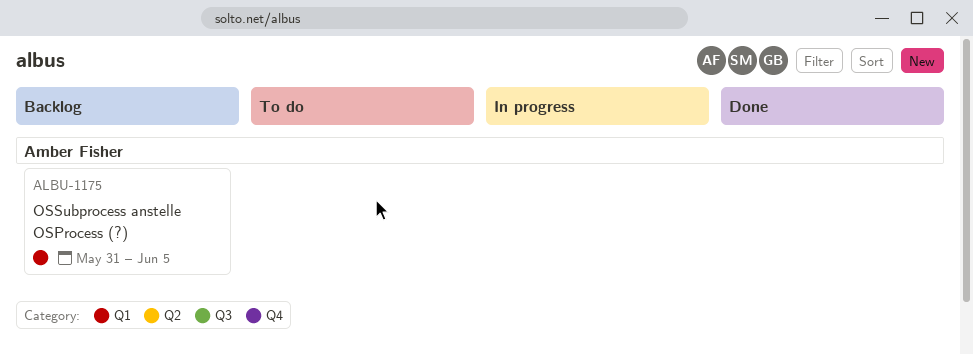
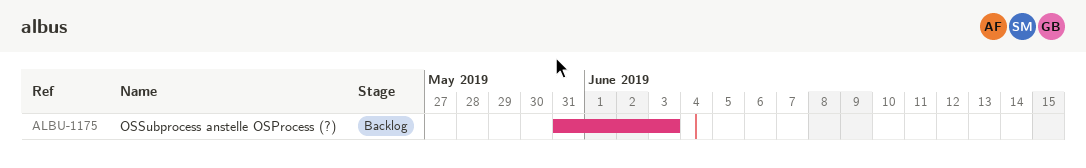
ALBU-1175, due: Jun 5 -> Jun 3

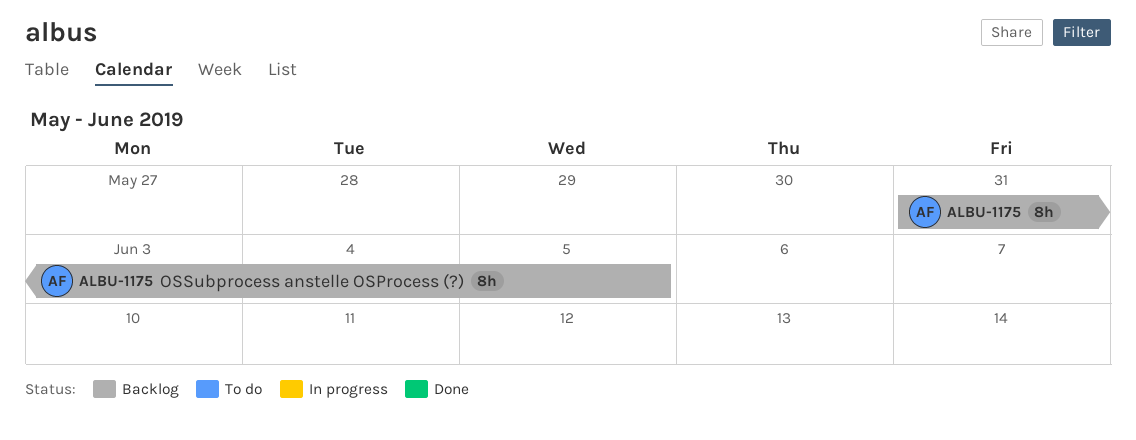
ALBU-1175, due: Jun 3 -> Jun 5

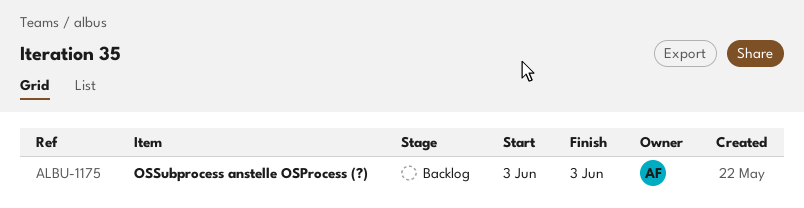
ALBU-1175, start: May 31 -> Jun 3
ALBU-1175, due: Jun 5 -> Jun 3

